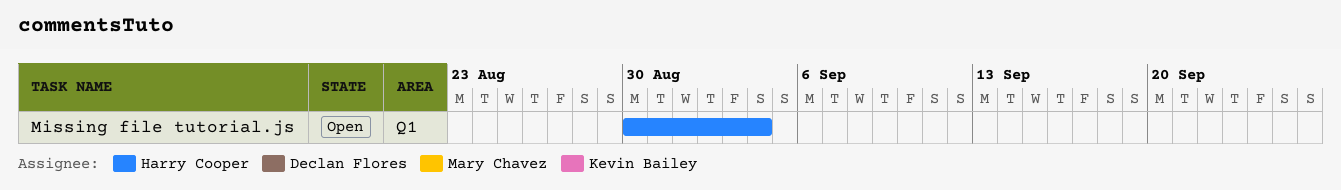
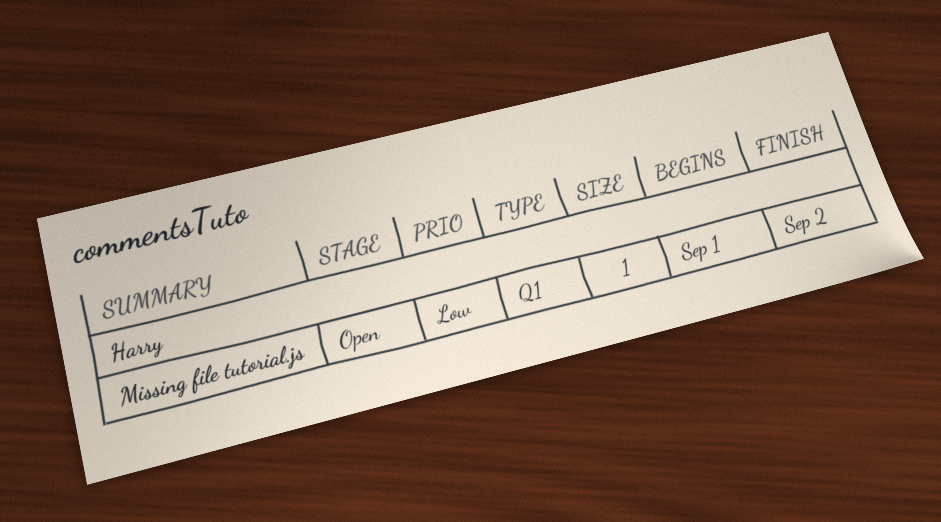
Missing file tutorial.js, start: Aug 30 -> Sep 1
Missing file tutorial.js, due: Sep 4 -> Sep 2

